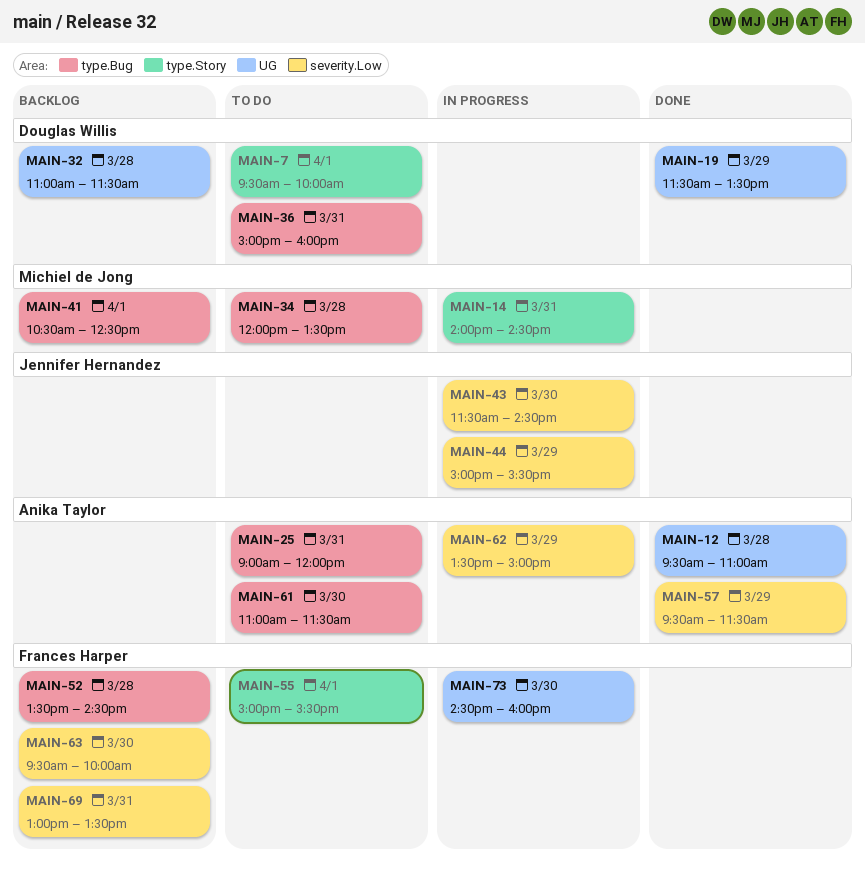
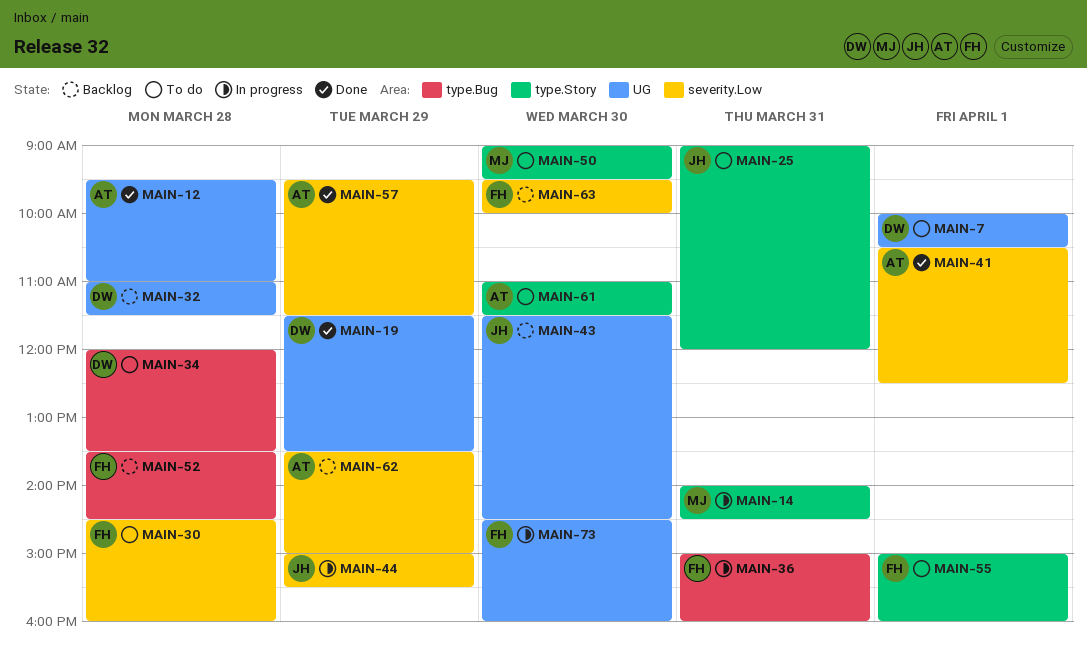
MAIN-7, label: type.Story -> UG
MAIN-7, begins: 09:30 -> 10:00
MAIN-7, ends: 10:00 -> 10:30
MAIN-25, owner: Anika Taylor -> Jennifer Hernandez
MAIN-25, label: type.Bug -> type.Story
MAIN-30: none -> present
MAIN-34, owner: Michiel de Jong -> Douglas Willis
MAIN-36, status: To do -> In progress
MAIN-36, owner: Douglas Willis -> Frances Harper
MAIN-41, status: Backlog -> Done
MAIN-41, owner: Michiel de Jong -> Anika Taylor
MAIN-41, label: type.Bug -> severity.Low
MAIN-43, status: In progress -> Backlog
MAIN-43, label: severity.Low -> UG
MAIN-50: none -> present
MAIN-55, ends: 15:30 -> 16:00
MAIN-61, label: type.Bug -> type.Story
MAIN-62, status: In progress -> Backlog
MAIN-69: present -> none

